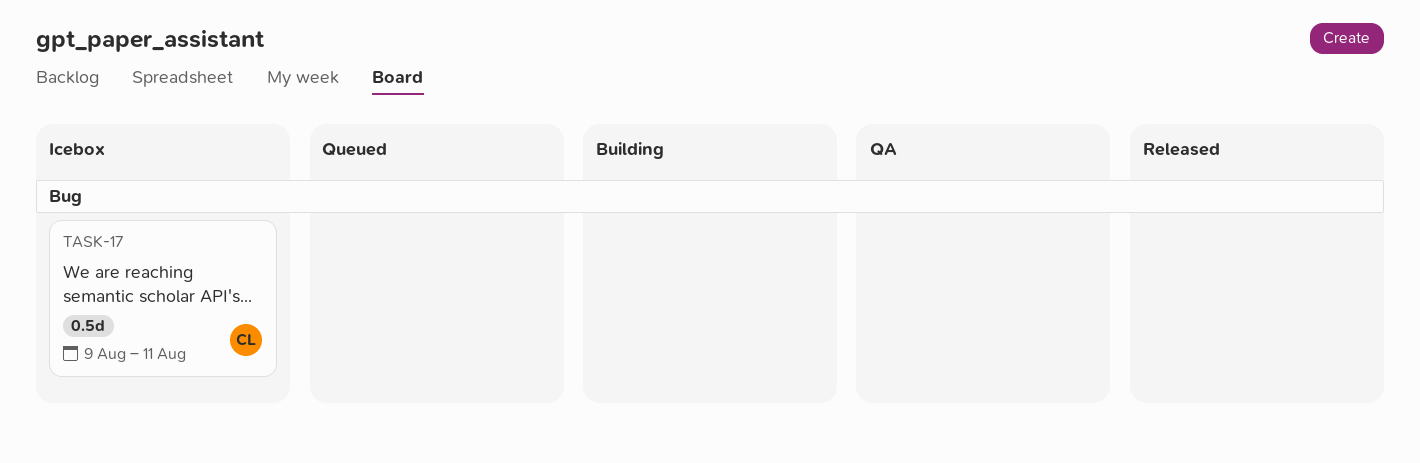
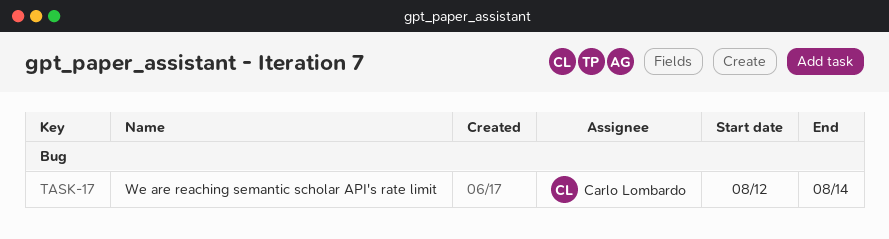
TASK-17, start: Aug 9 -> Aug 12
TASK-17, due: Aug 11 -> Aug 14

